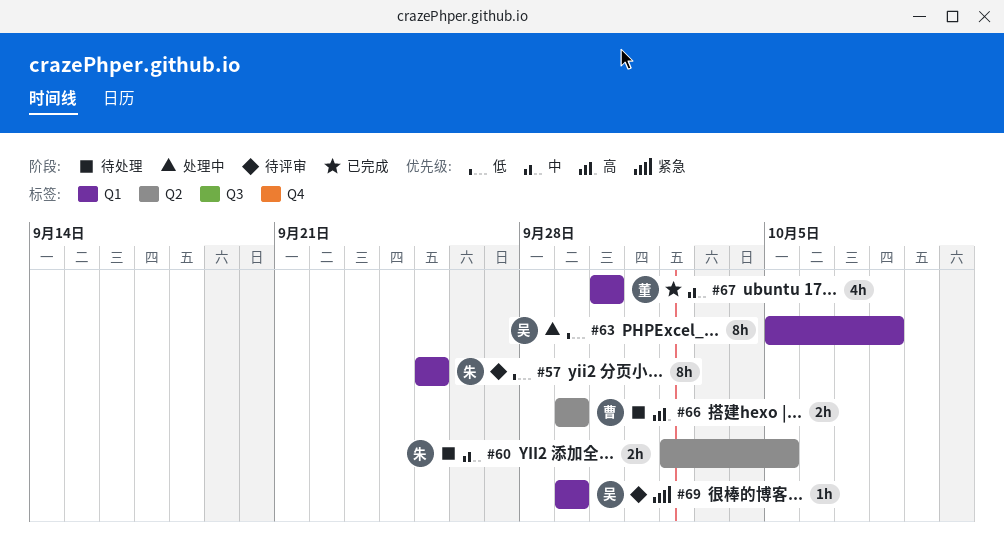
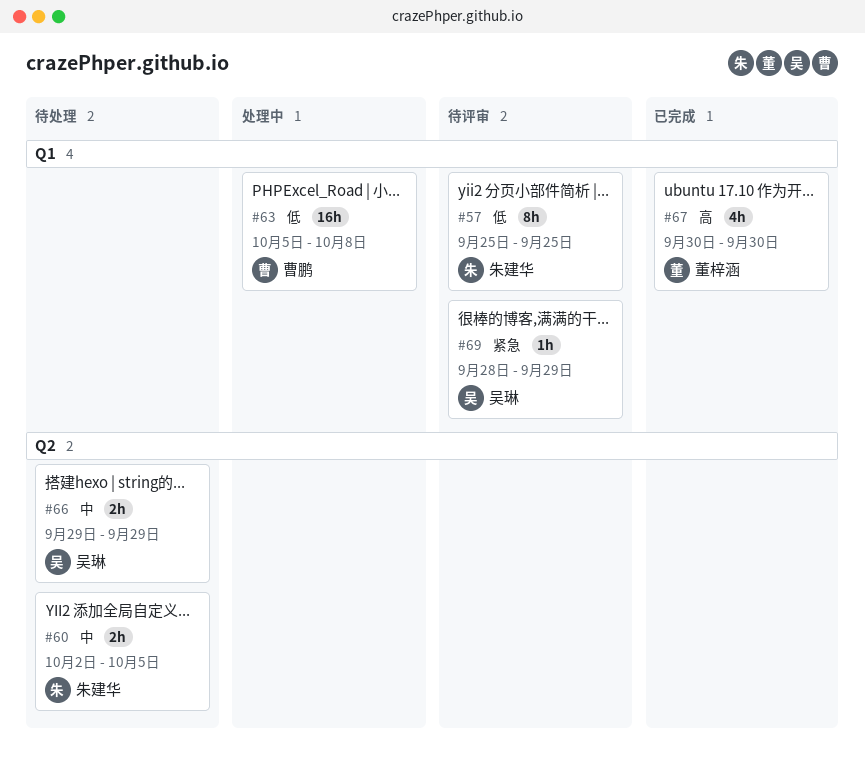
#63, owner: 吴琳 -> 曹鹏
#63, estimate: 8h -> 16h
#66, owner: 曹鹏 -> 吴琳
#66, priority: 高 -> 中
#67, priority: 中 -> 高
#69, start: Sep 29 -> Sep 28

